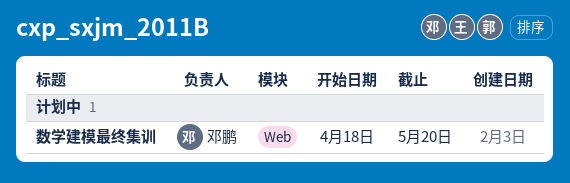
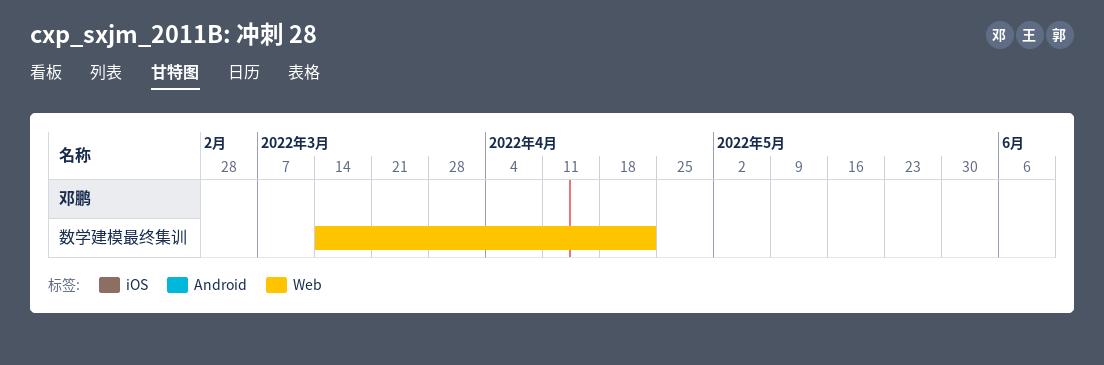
数学建模最终集训, start: Apr 18 -> Mar 14
数学建模最终集训, due: May 20 -> Apr 22

